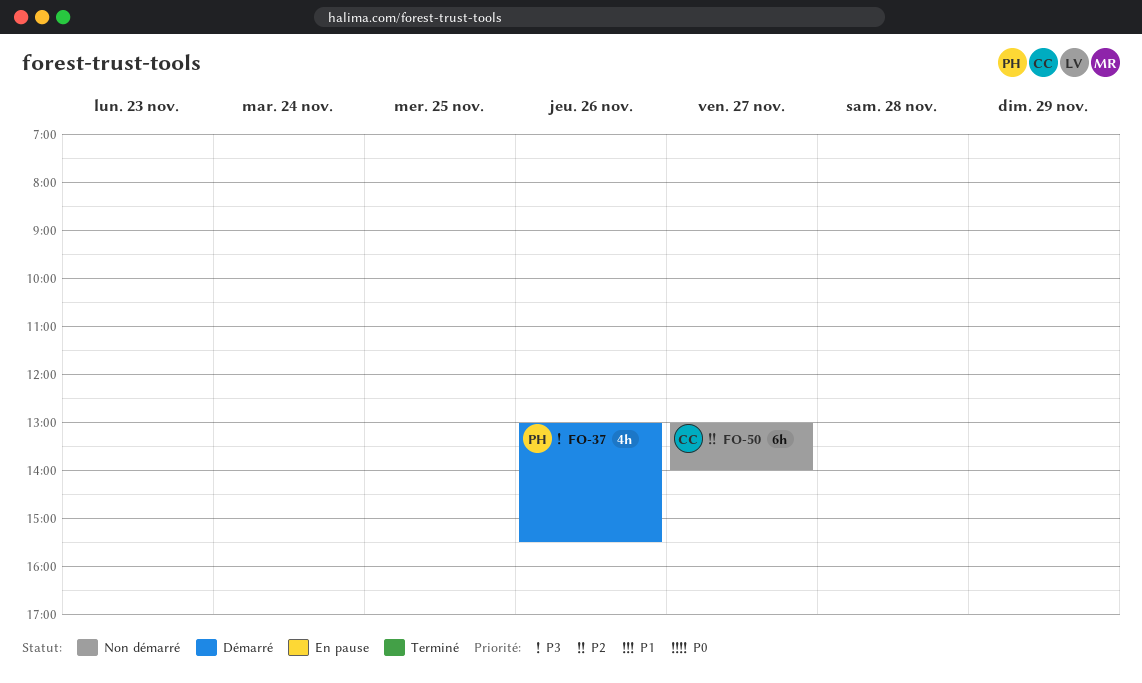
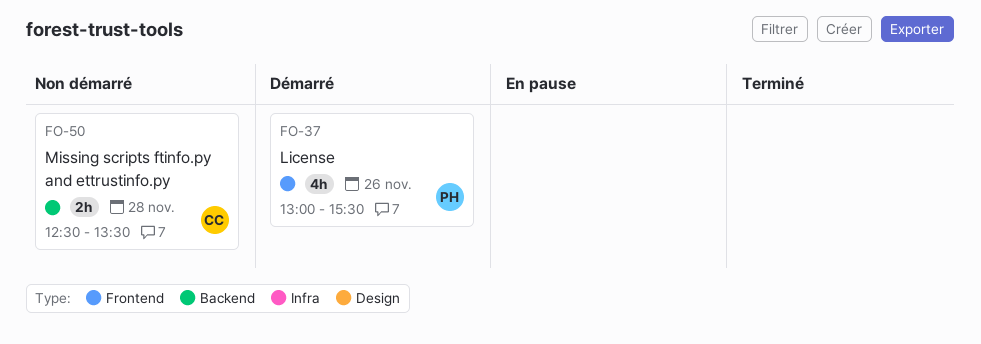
FO-50, estimate: 6h -> 2h
FO-50, day: Nov 27 -> Nov 28
FO-50, begins: 13:00 -> 12:30
FO-50, ends: 14:00 -> 13:30

